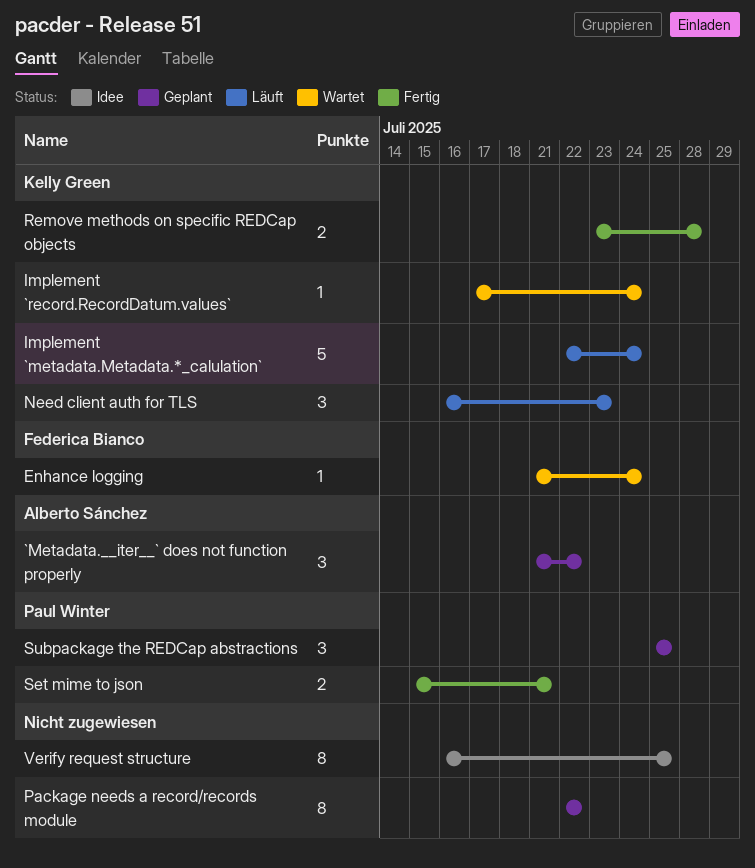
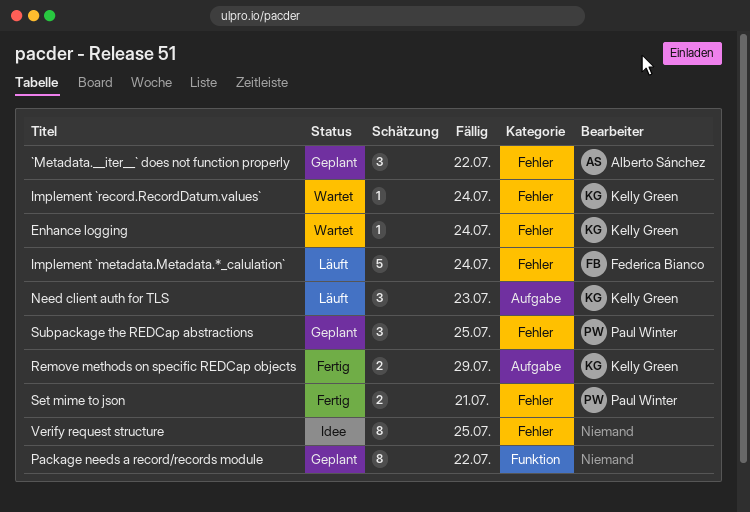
Enhance logging, owner: Federica Bianco -> Kelly Green
Implement `metadata.Metadata.*_calulation`, owner: Kelly Green -> Federica Bianco
Remove methods on specific REDCap objects, due: Jul 28 -> Jul 29

